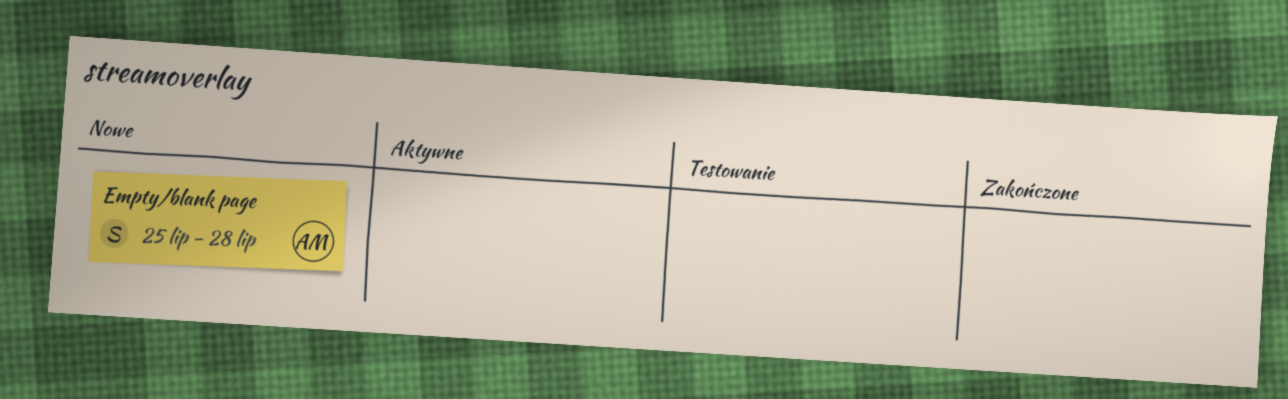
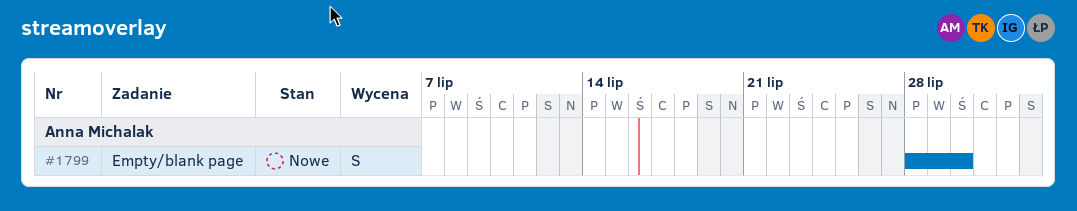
Empty/blank page, start: Jul 25 -> Jul 28
Empty/blank page, due: Jul 28 -> Jul 30

